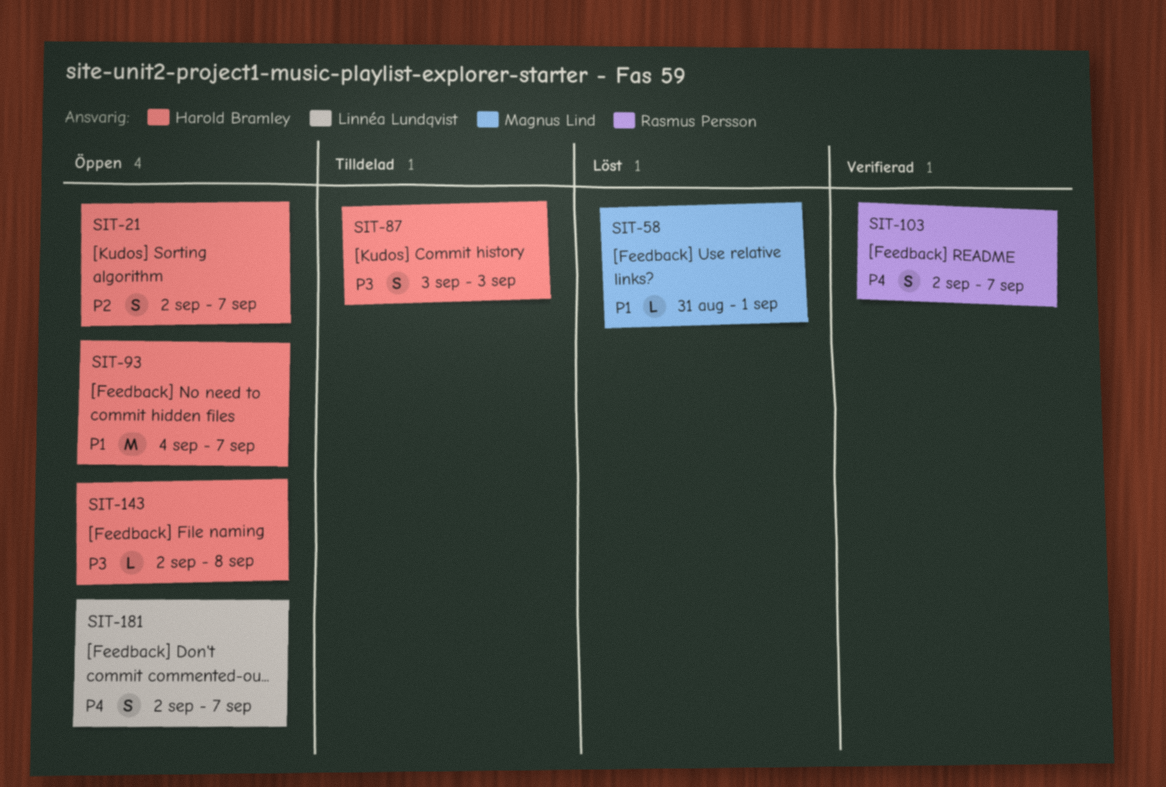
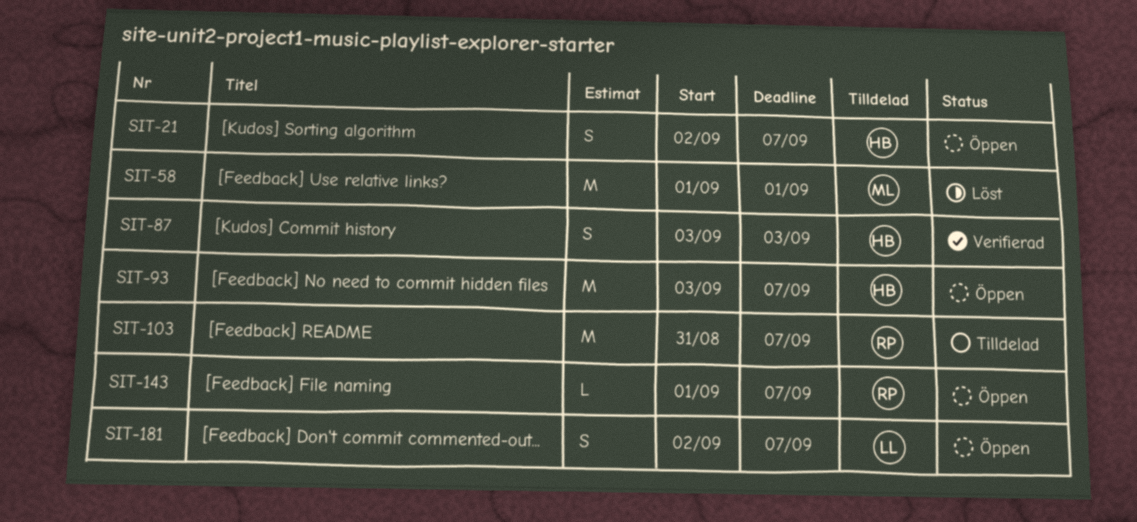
SIT-58, estimate: L -> M
SIT-58, start: Aug 31 -> Sep 1
SIT-87, status: Tilldelad -> Verifierad
SIT-93, start: Sep 4 -> Sep 3
SIT-103, status: Verifierad -> Tilldelad
SIT-103, estimate: S -> M
SIT-103, start: Sep 2 -> Aug 31
SIT-143, owner: Harold Bramley -> Rasmus Persson
SIT-143, start: Sep 2 -> Sep 1
SIT-143, due: Sep 8 -> Sep 7

